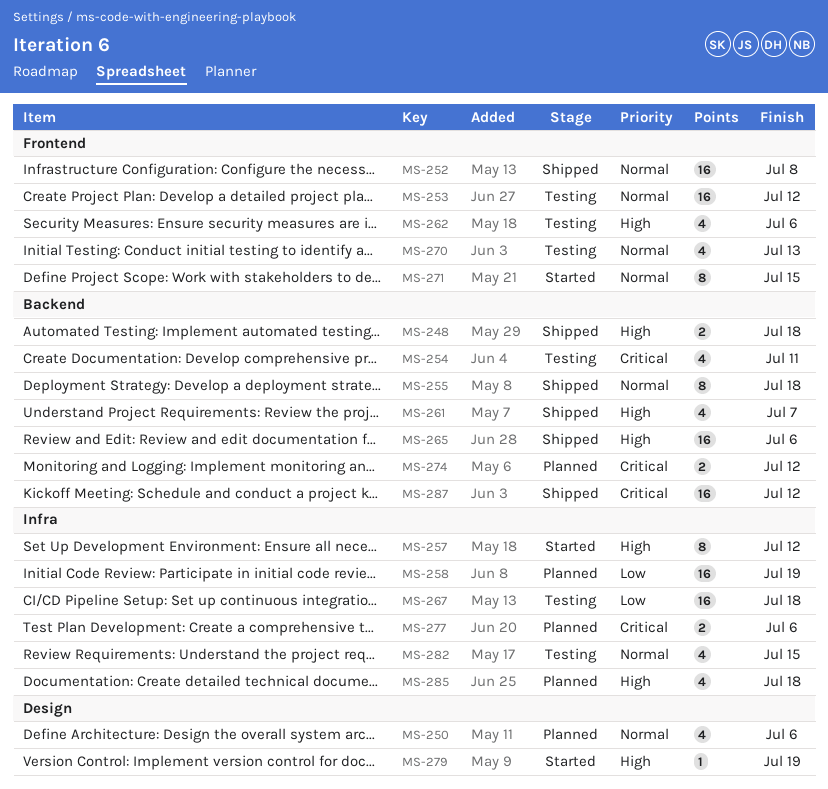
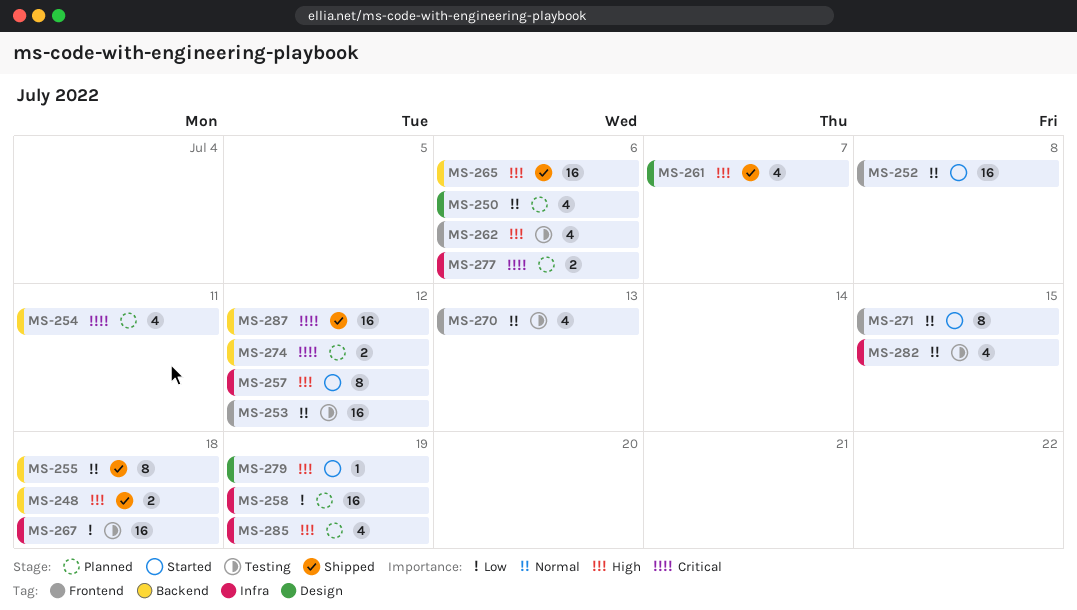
MS-252, status: Shipped -> Started
MS-254, status: Testing -> Planned
MS-261, label: Backend -> Design
MS-285, due: Jul 18 -> Jul 19

